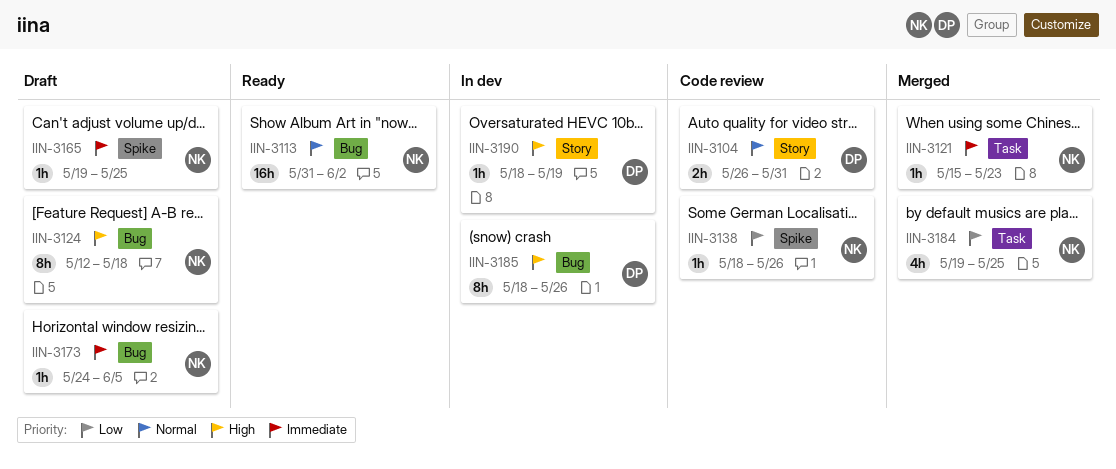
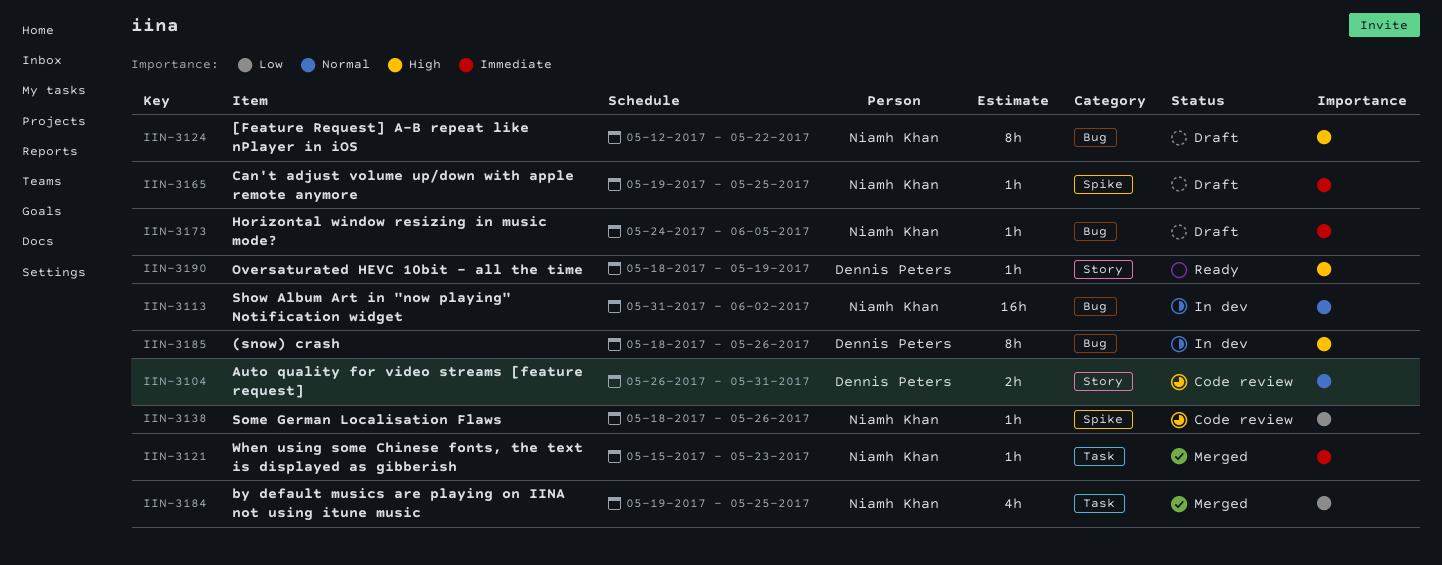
IIN-3113, status: Ready -> In dev
IIN-3124, due: May 18 -> May 22
IIN-3190, status: In dev -> Ready

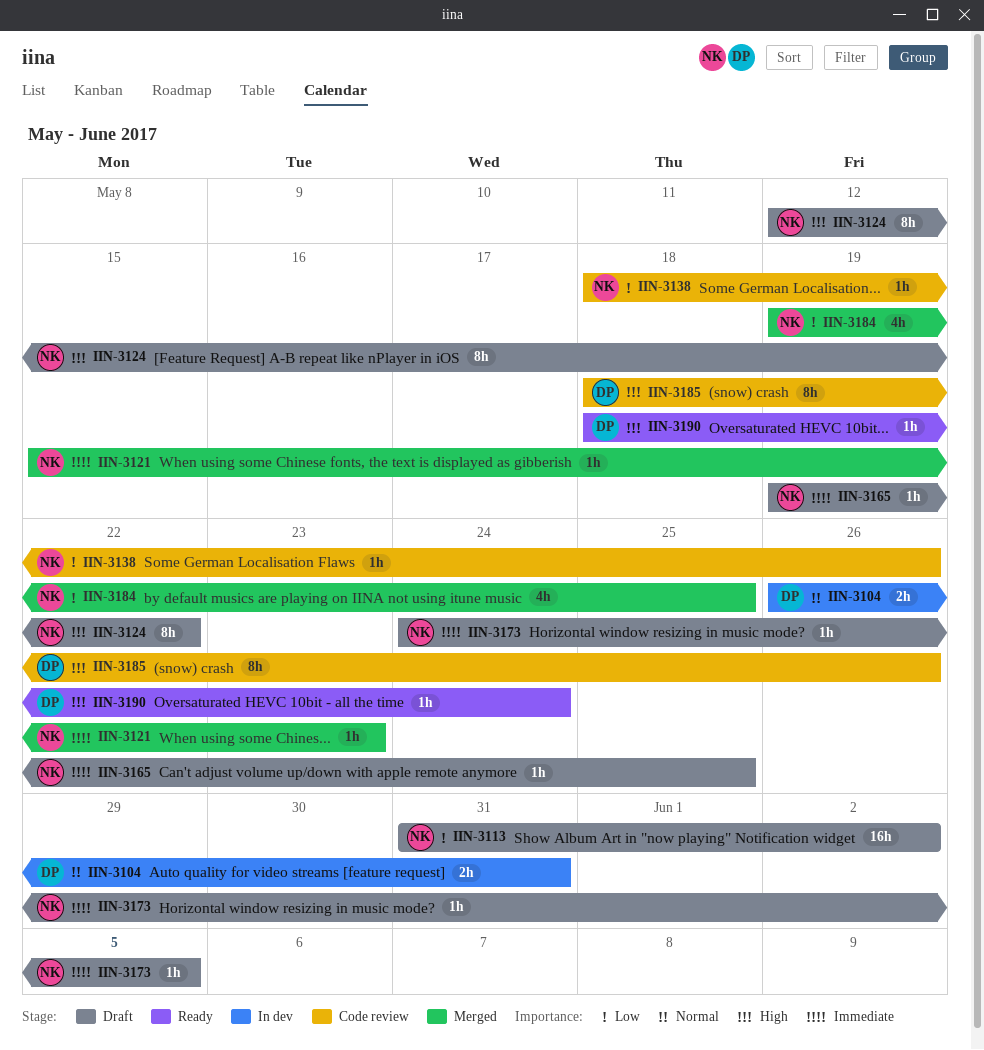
IIN-3104, status: Code review -> In dev
IIN-3113, status: In dev -> Draft
IIN-3113, priority: Normal -> Low
IIN-3185, status: In dev -> Code review
IIN-3190, due: May 19 -> May 24

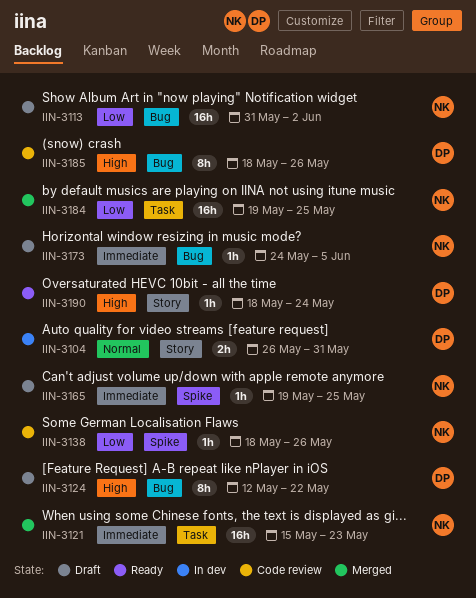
IIN-3121, estimate: 1h -> 16h
IIN-3124, owner: NK -> DP
IIN-3184, estimate: 4h -> 16h

